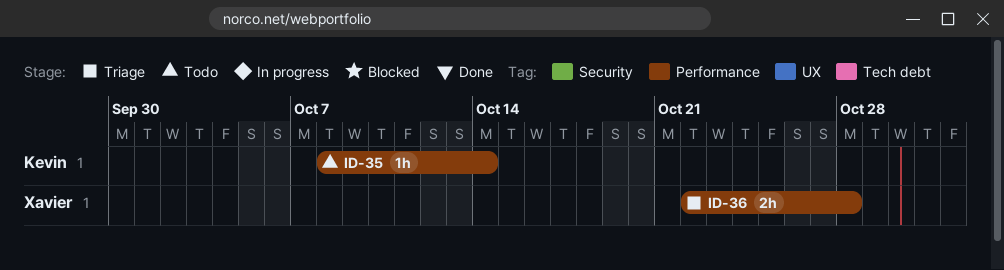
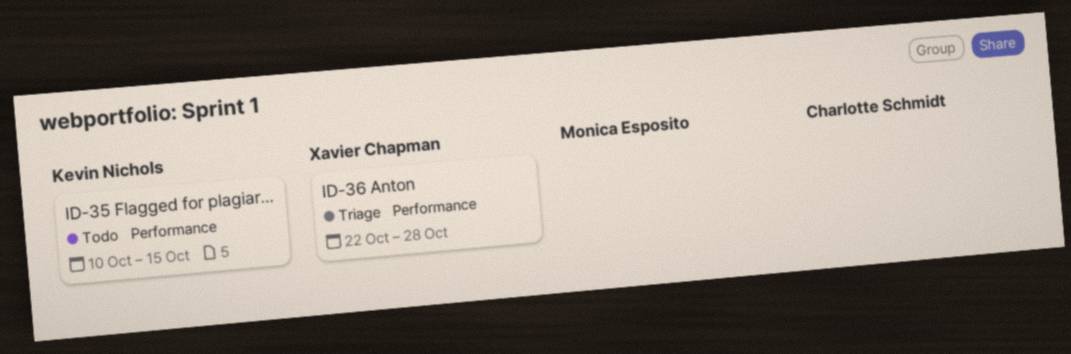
ID-35, start: Oct 8 -> Oct 10
ID-35, due: Oct 14 -> Oct 15

